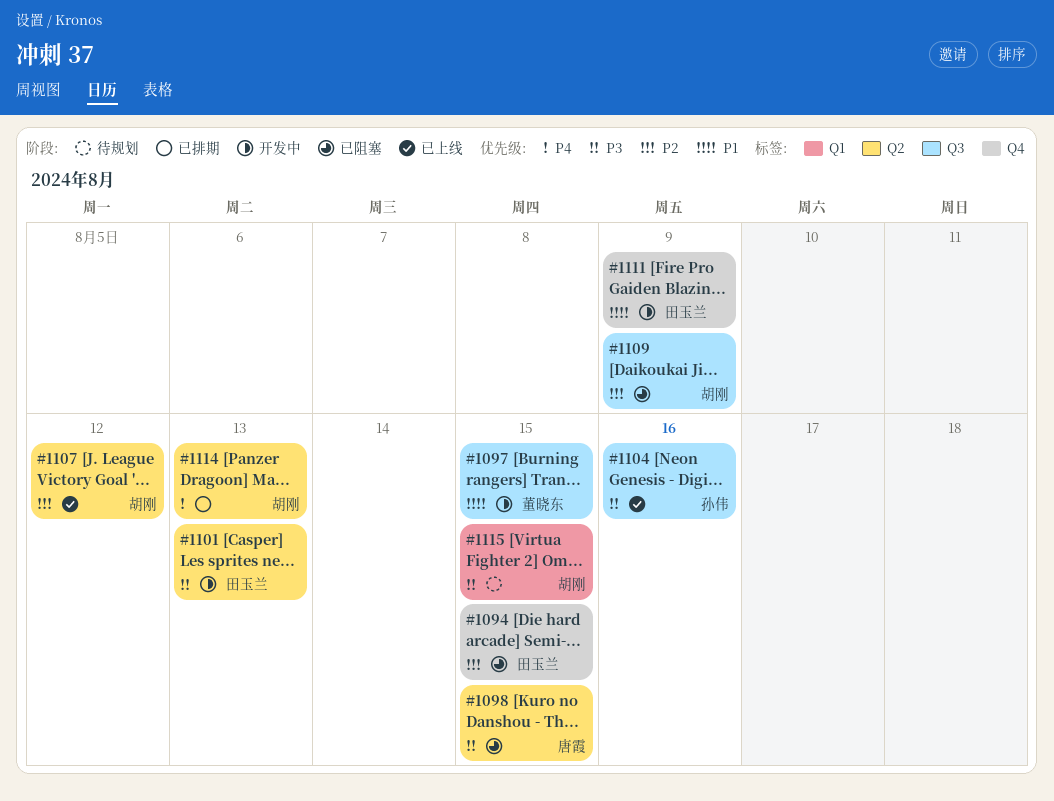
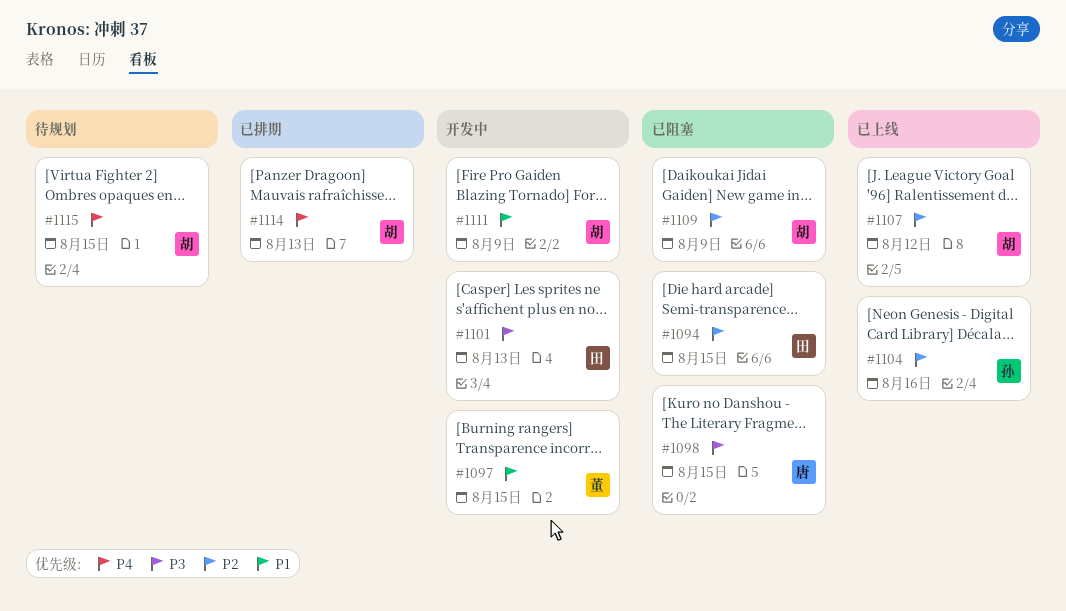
#1104, priority: P3 -> P2
#1111, owner: 田玉兰 -> 胡刚
#1115, priority: P3 -> P4

